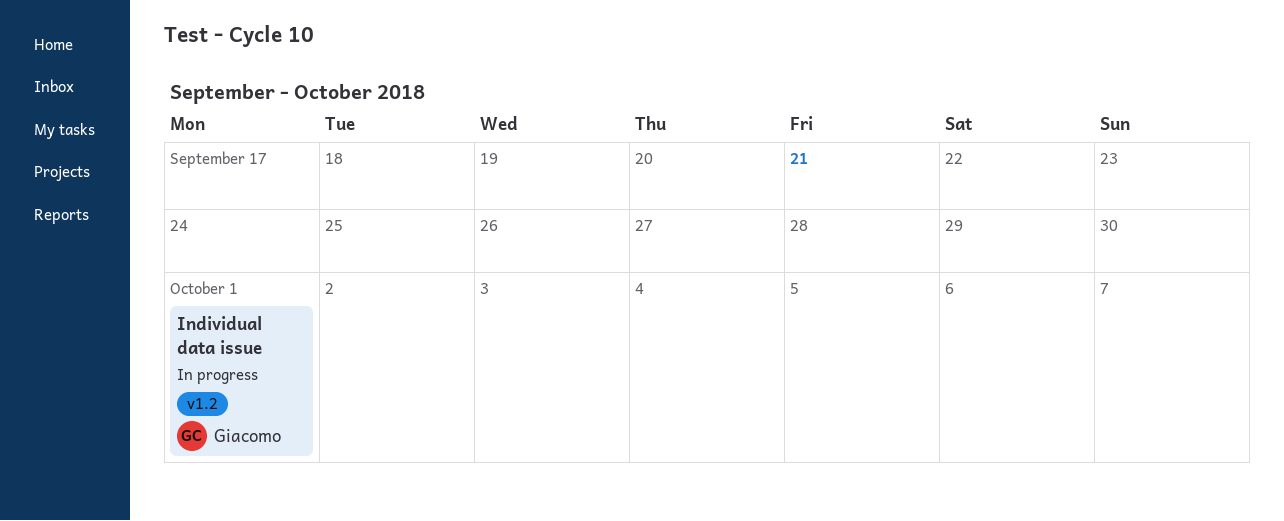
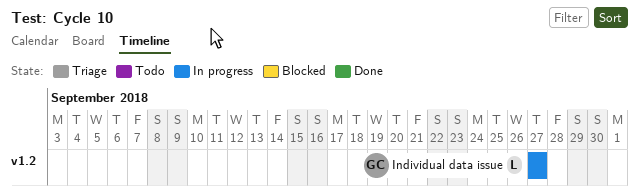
Individual data issue, due: Oct 1 -> Sep 27

